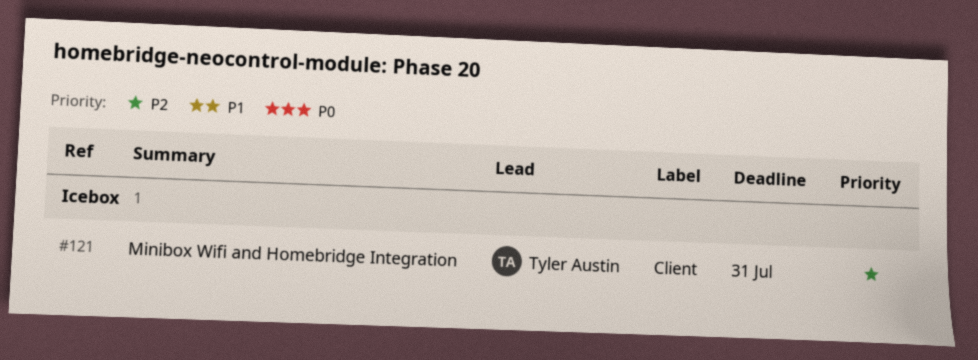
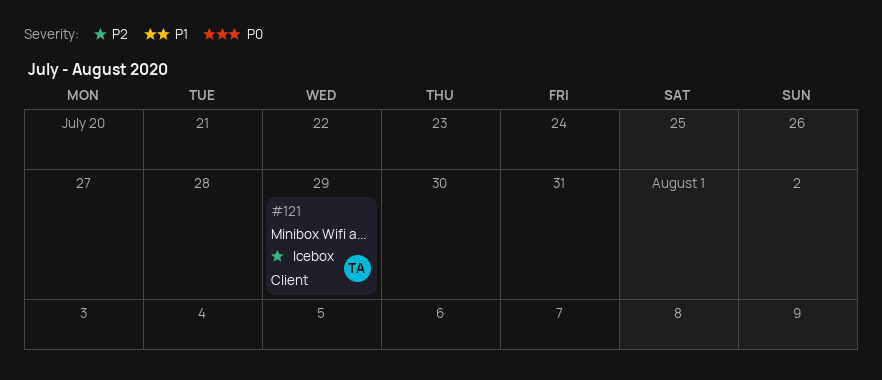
#121, due: Jul 31 -> Jul 29

